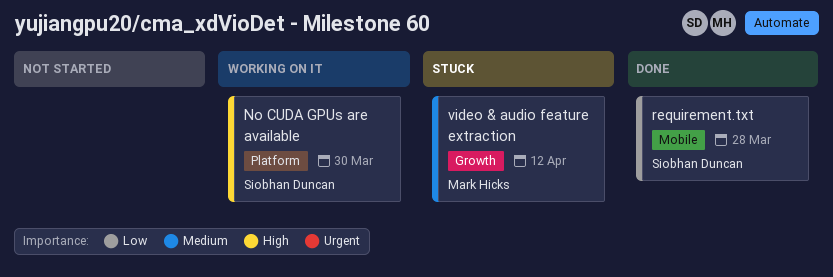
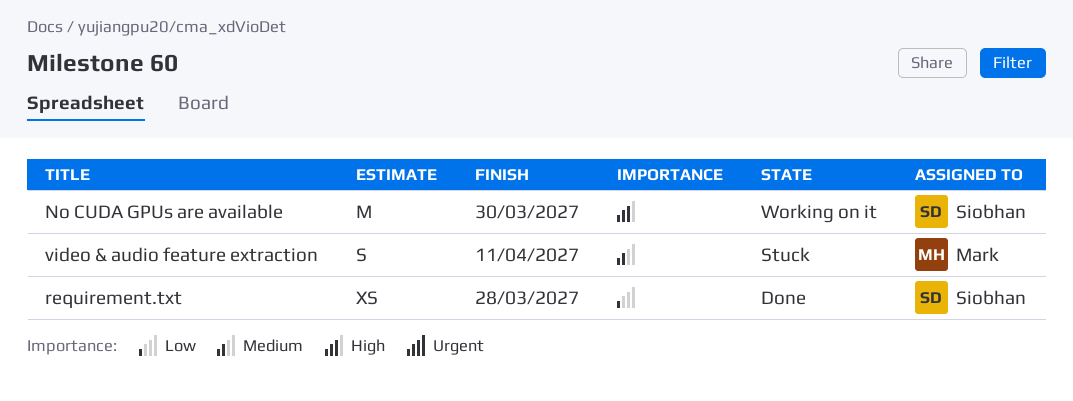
video & audio feature extraction, due: Apr 12 -> Apr 11

